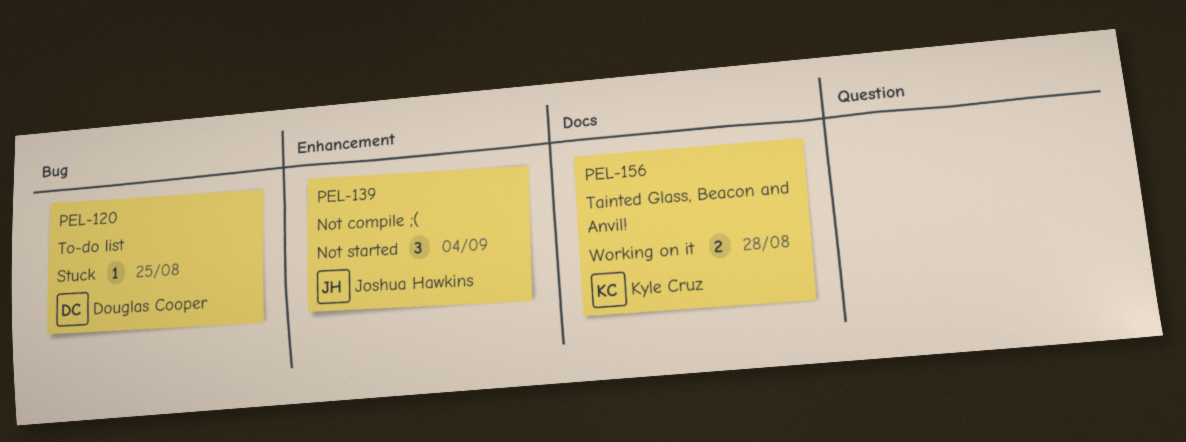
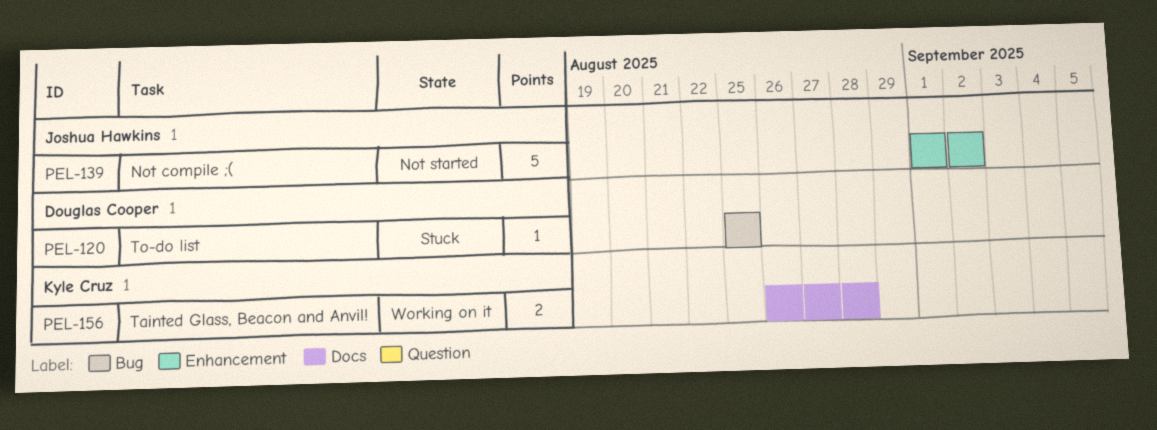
PEL-139, estimate: 3 -> 5
PEL-139, due: Sep 4 -> Sep 2

